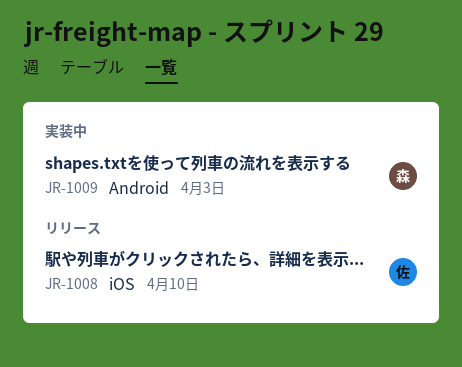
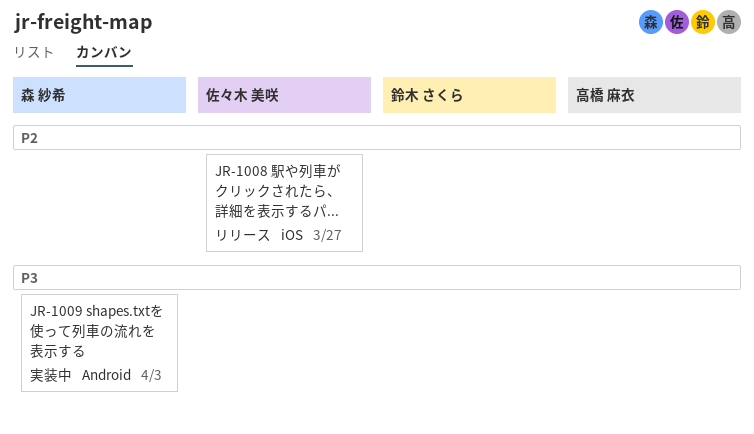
JR-1008, due: Apr 10 -> Mar 27

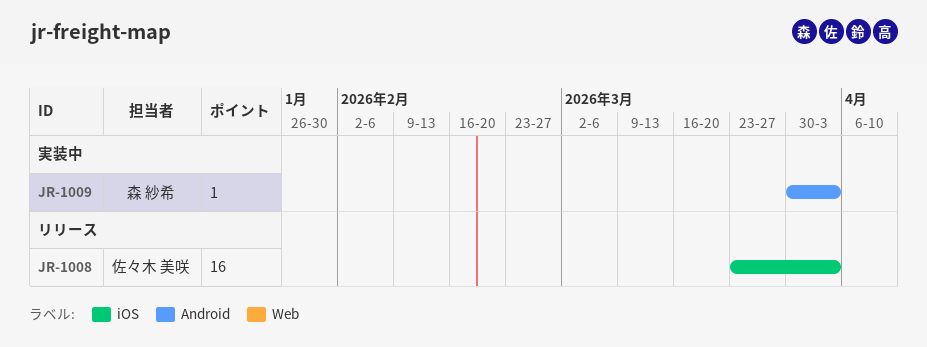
JR-1008, due: Mar 27 -> Apr 3

